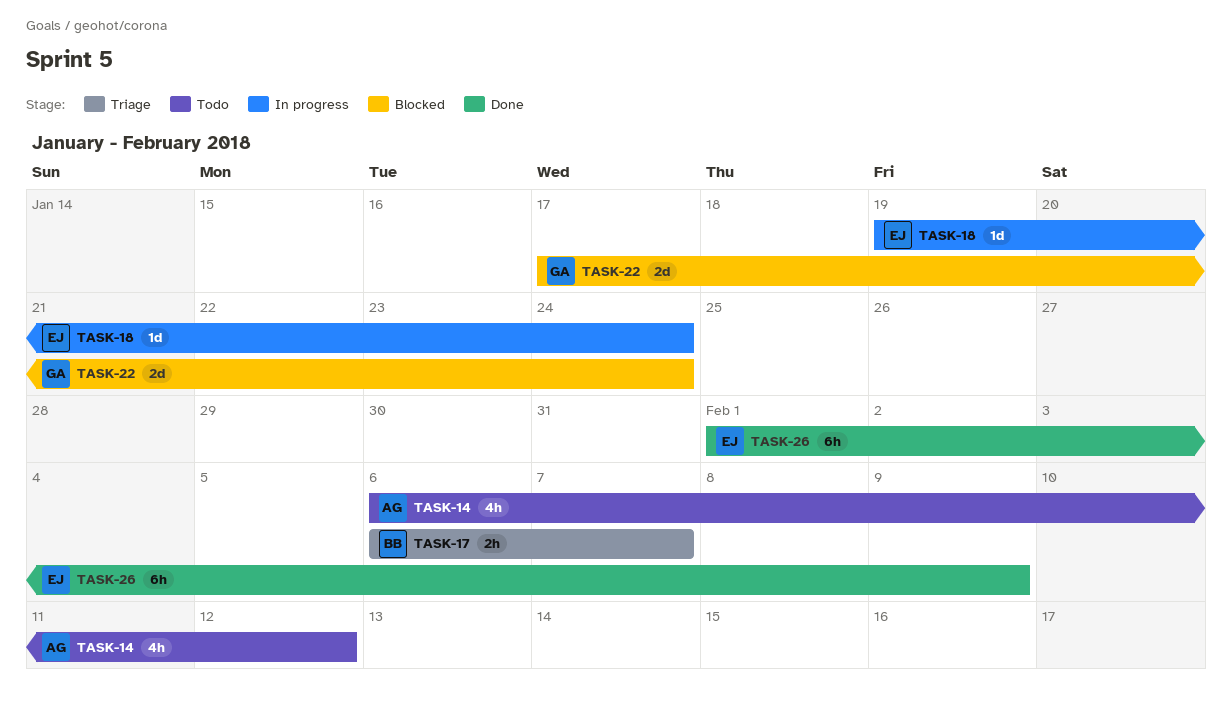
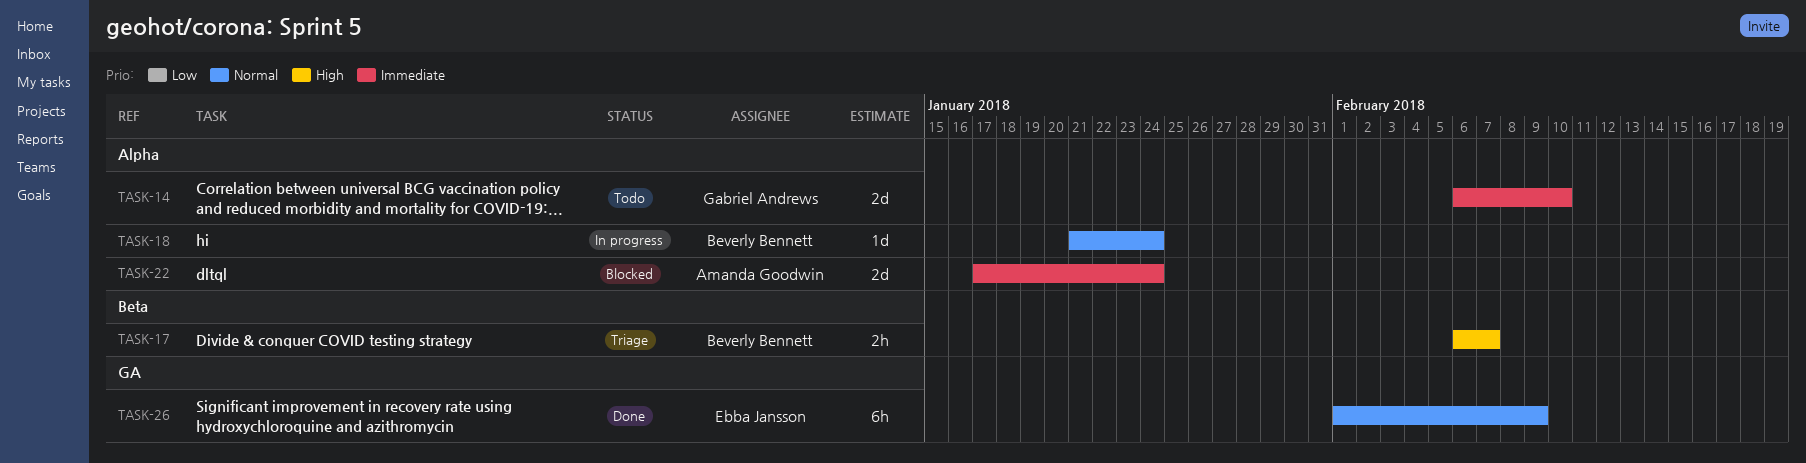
TASK-14, owner: Amanda Goodwin -> Gabriel Andrews
TASK-14, estimate: 4h -> 2d
TASK-14, due: Feb 12 -> Feb 10
TASK-18, owner: Ebba Jansson -> Beverly Bennett
TASK-18, start: Jan 19 -> Jan 21
TASK-22, owner: Gabriel Andrews -> Amanda Goodwin

